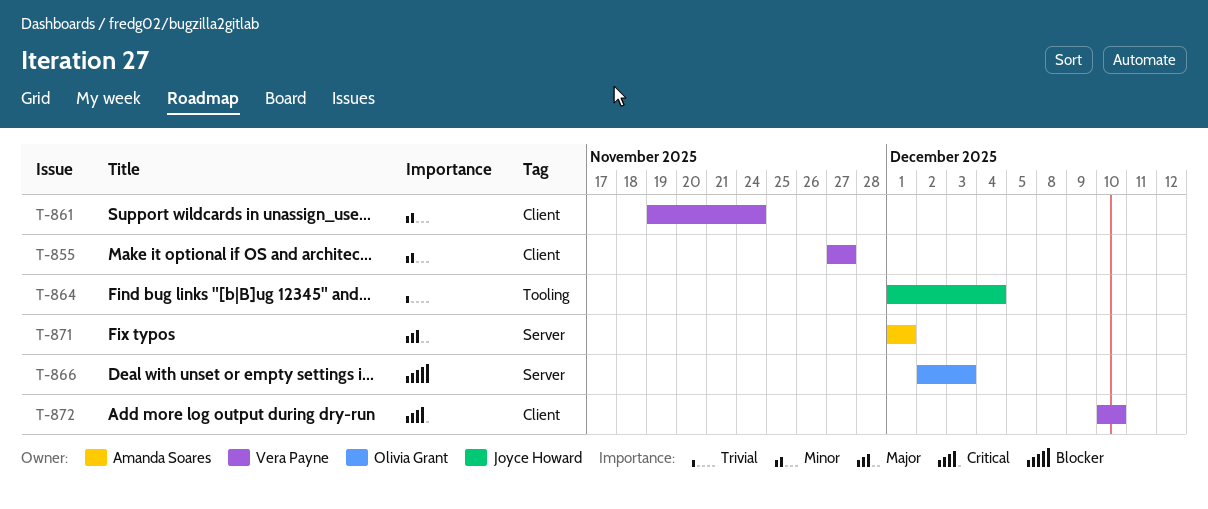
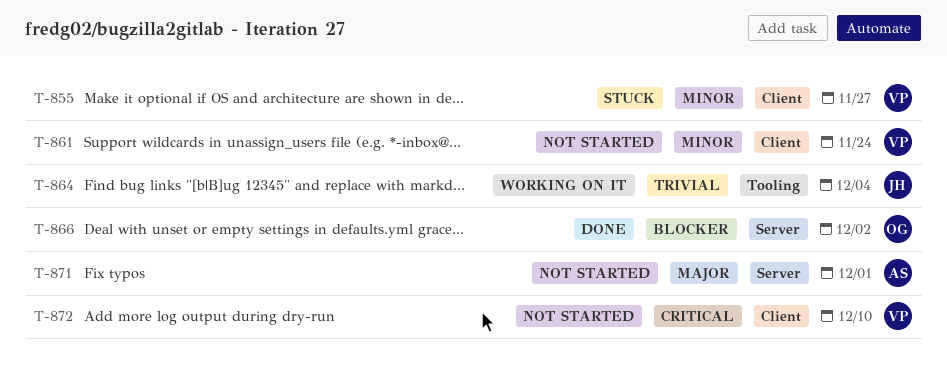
T-866, due: Dec 3 -> Dec 2

